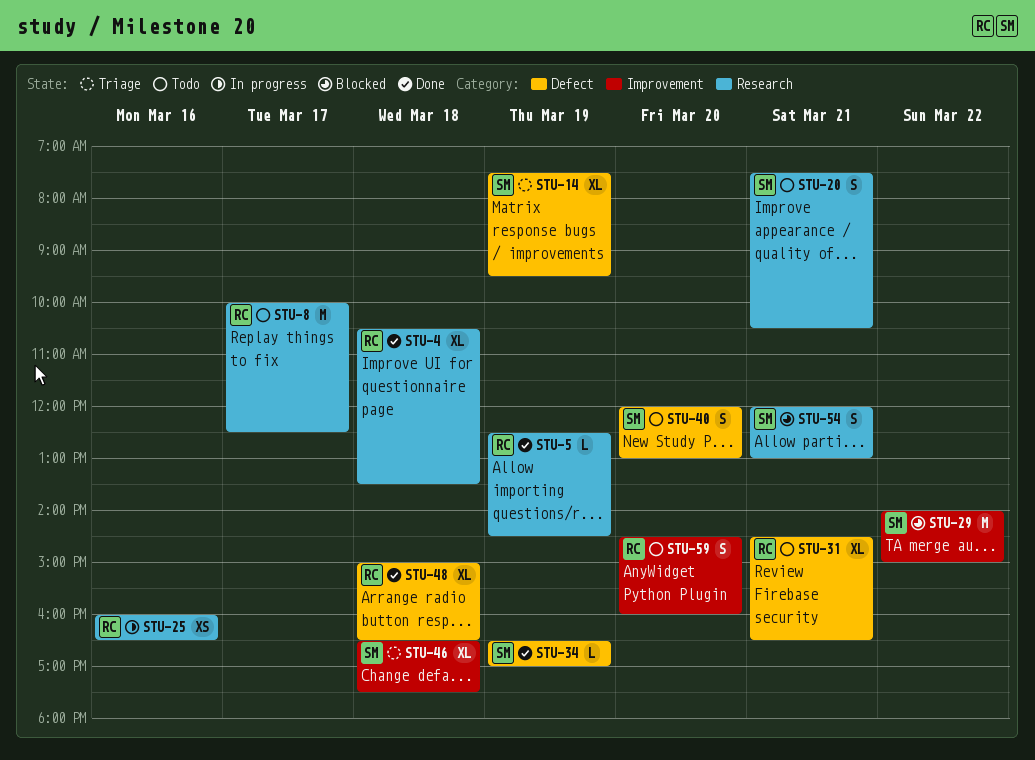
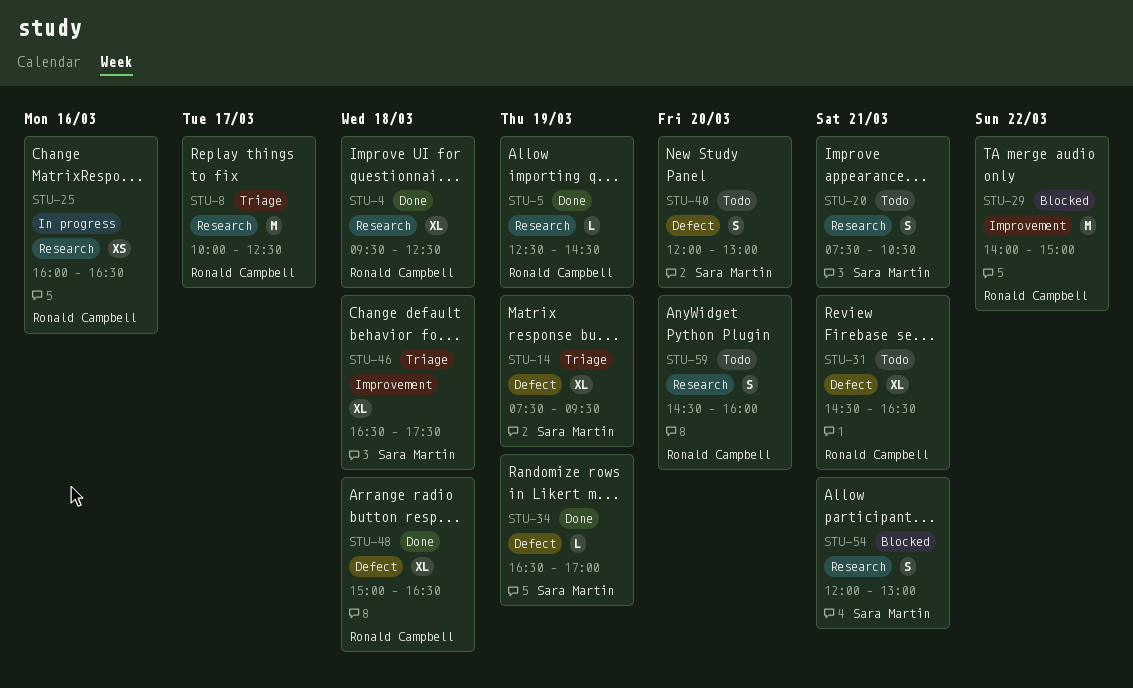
STU-4, begins: 10:30 -> 09:30
STU-4, ends: 13:30 -> 12:30
STU-8, status: Todo -> Triage
STU-29, owner: Sara Martin -> Ronald Campbell
STU-59, label: Improvement -> Research

